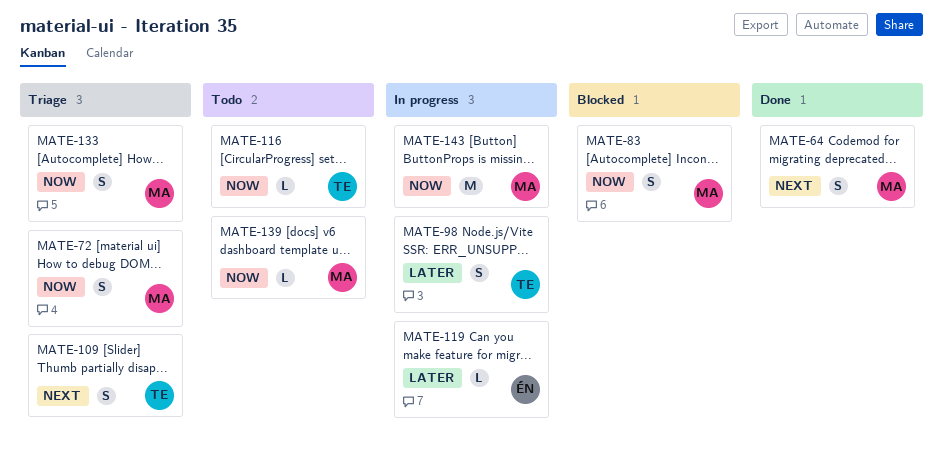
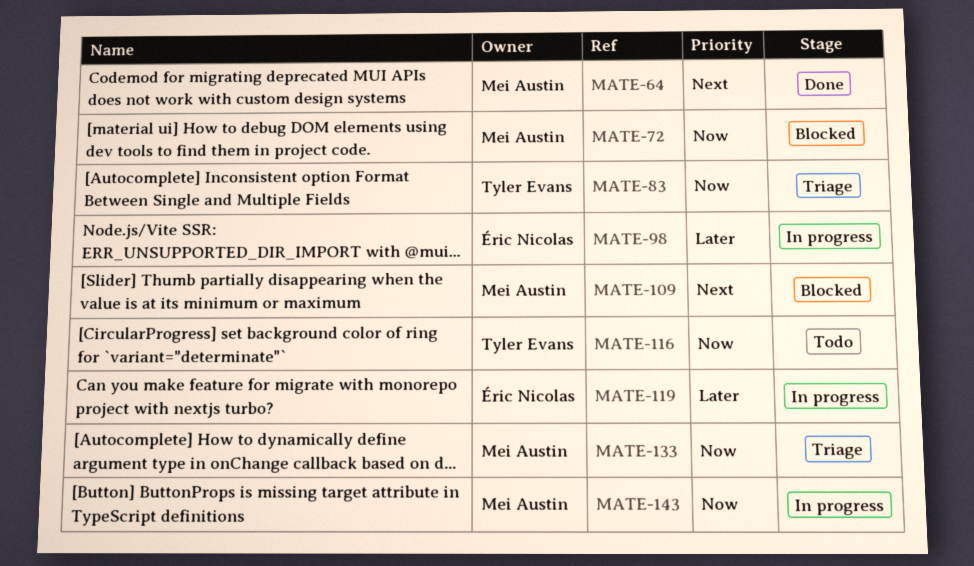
MATE-72, status: Triage -> Blocked
MATE-83, status: Blocked -> Triage
MATE-83, owner: Mei Austin -> Tyler Evans
MATE-98, owner: Tyler Evans -> Éric Nicolas
MATE-109, status: Triage -> Blocked
MATE-109, owner: Tyler Evans -> Mei Austin
MATE-139: present -> none

